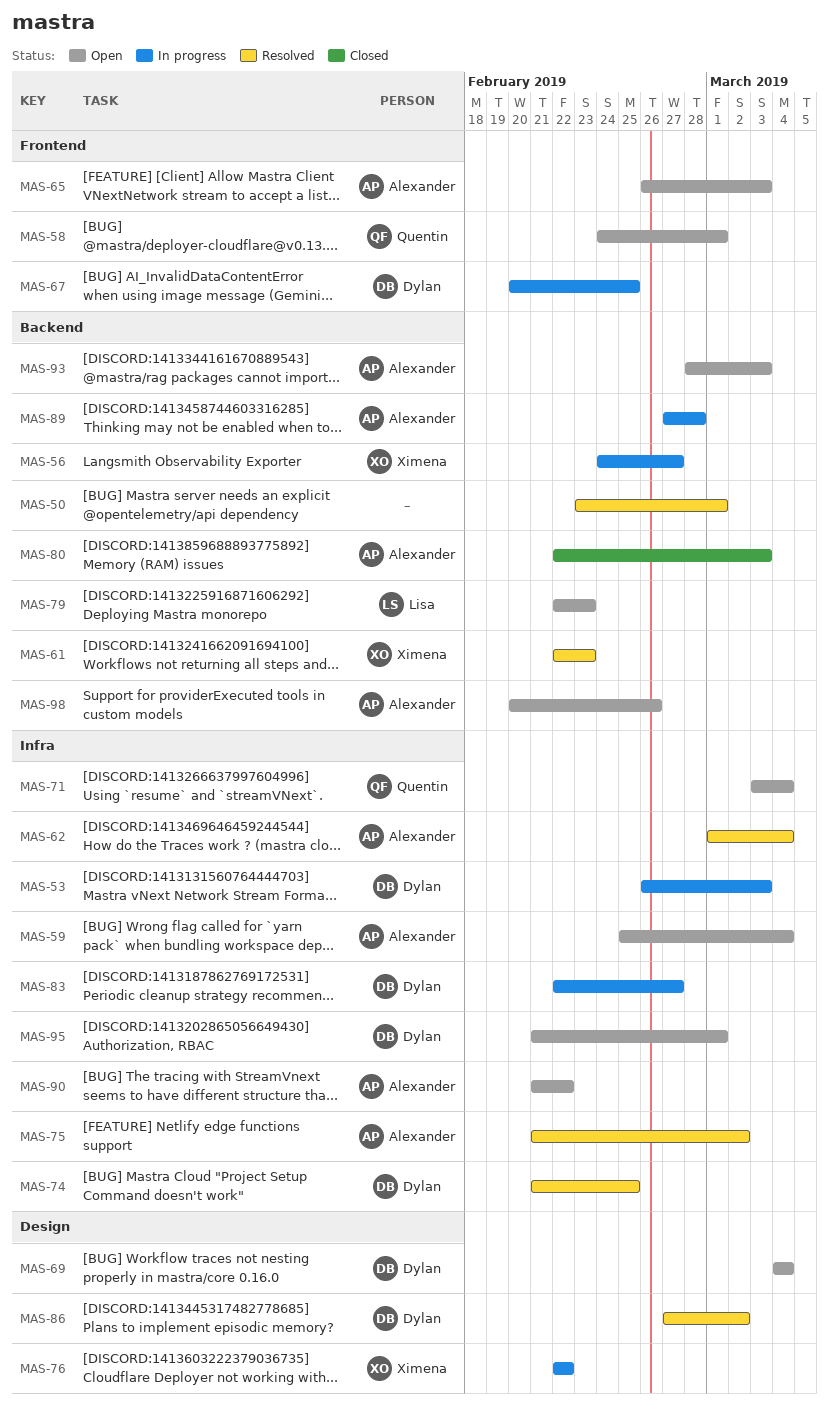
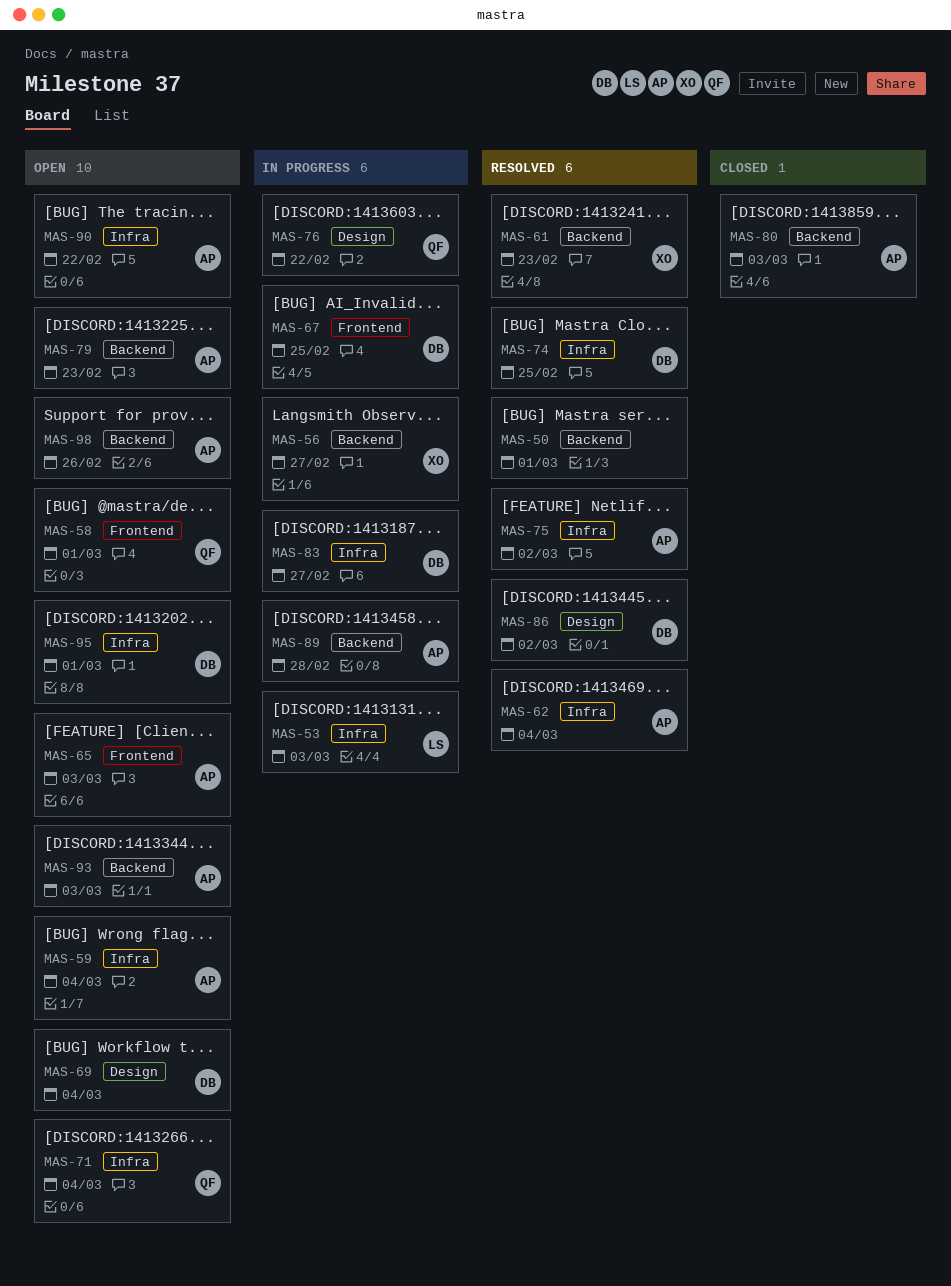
MAS-53, owner: Dylan -> Lisa
MAS-76, owner: Ximena -> Quentin
MAS-79, owner: Lisa -> Alexander

